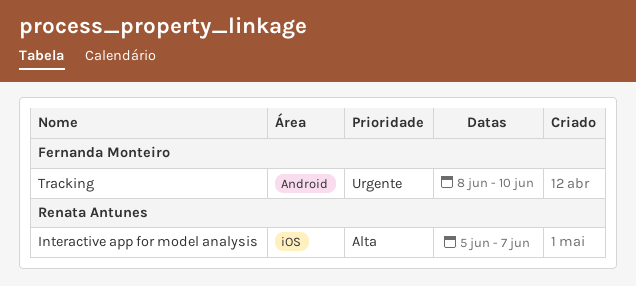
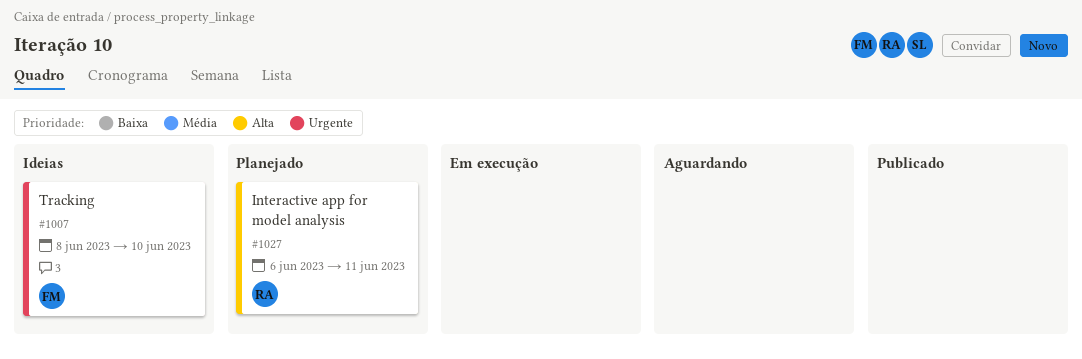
Interactive app for model analysis, start: Jun 5 -> Jun 6
Interactive app for model analysis, due: Jun 7 -> Jun 11

